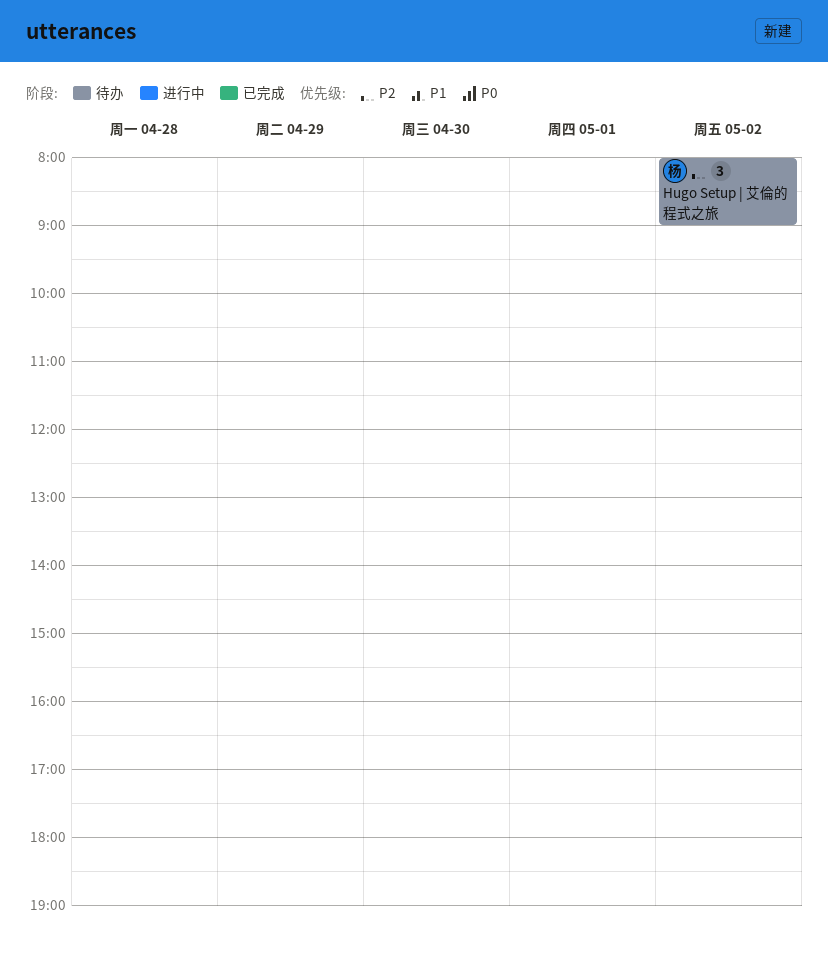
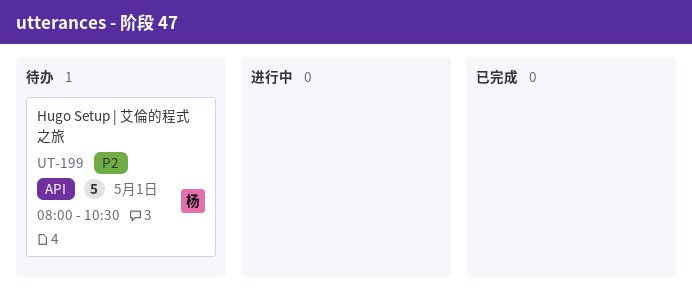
Hugo Setup | 艾倫的程式之旅, estimate: 3 -> 5
Hugo Setup | 艾倫的程式之旅, day: May 2 -> May 1
Hugo Setup | 艾倫的程式之旅, ends: 09:00 -> 10:30

